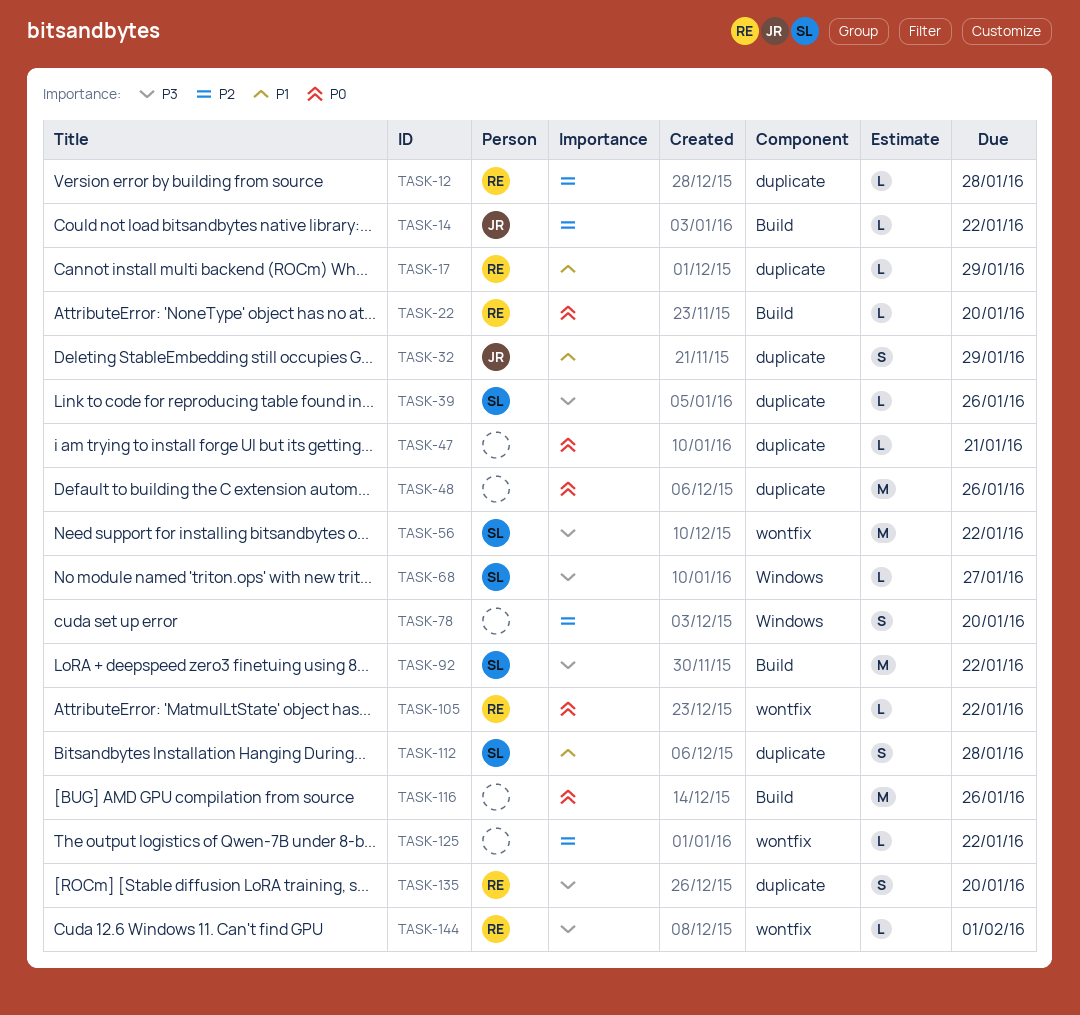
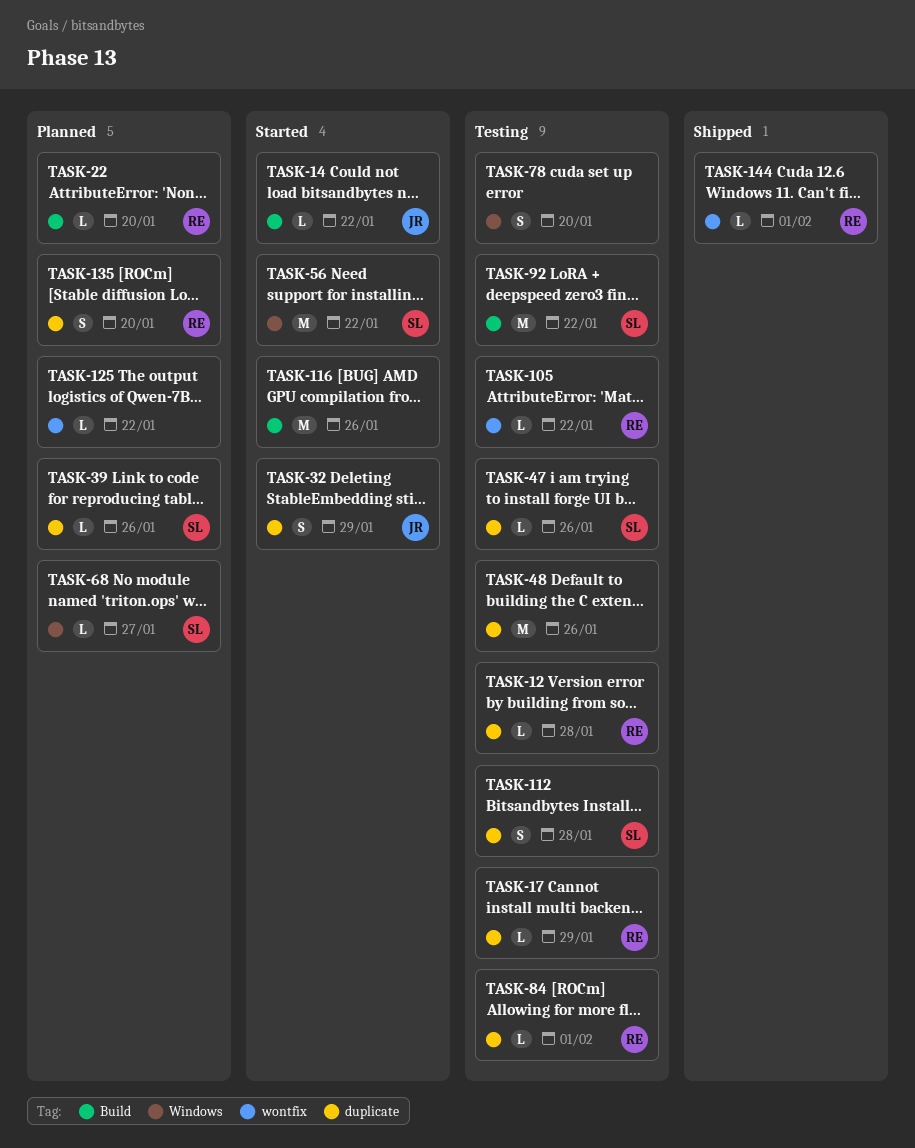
TASK-47, owner: none -> SL
TASK-47, due: Jan 21 -> Jan 26
TASK-56, label: wontfix -> Windows
TASK-84: none -> present

